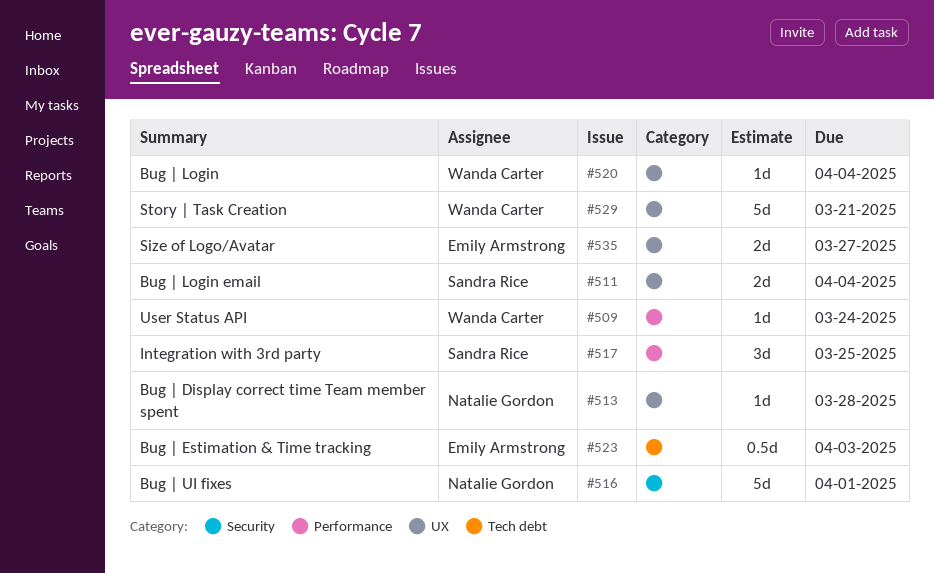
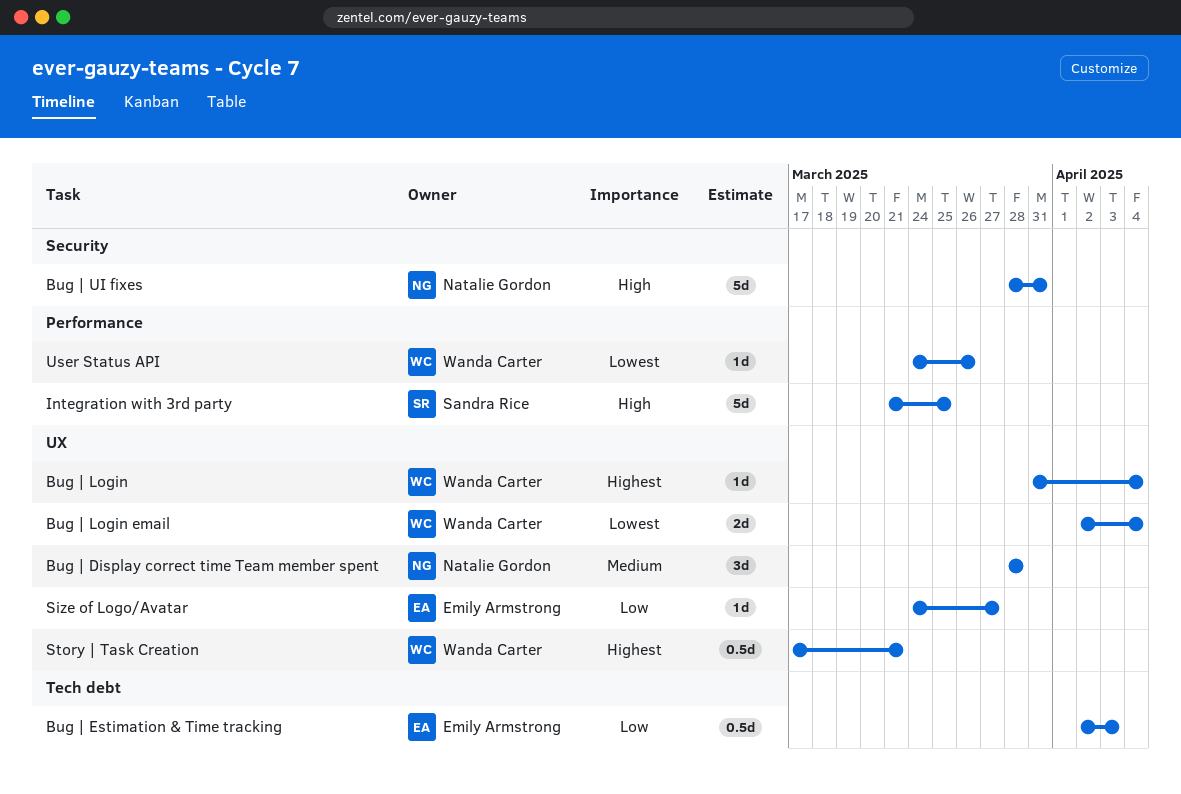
Bug | Display correct time Team member spent, estimate: 1d -> 3d
Bug | Login email, owner: Sandra Rice -> Wanda Carter
Bug | UI fixes, due: Apr 1 -> Mar 31
Integration with 3rd party, estimate: 3d -> 5d
Size of Logo/Avatar, estimate: 2d -> 1d
Story | Task Creation, estimate: 5d -> 0.5d
User Status API, due: Mar 24 -> Mar 26

